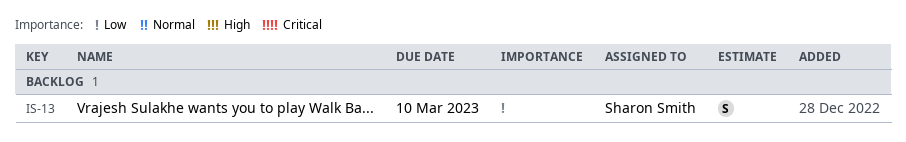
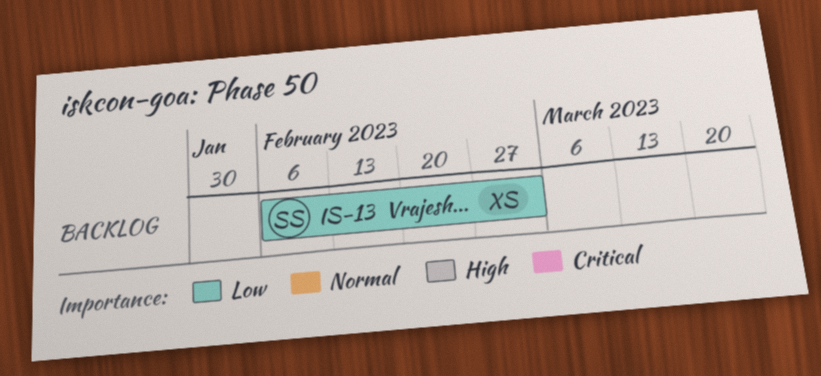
IS-13, estimate: S -> XS
IS-13, due: Mar 10 -> Mar 3

